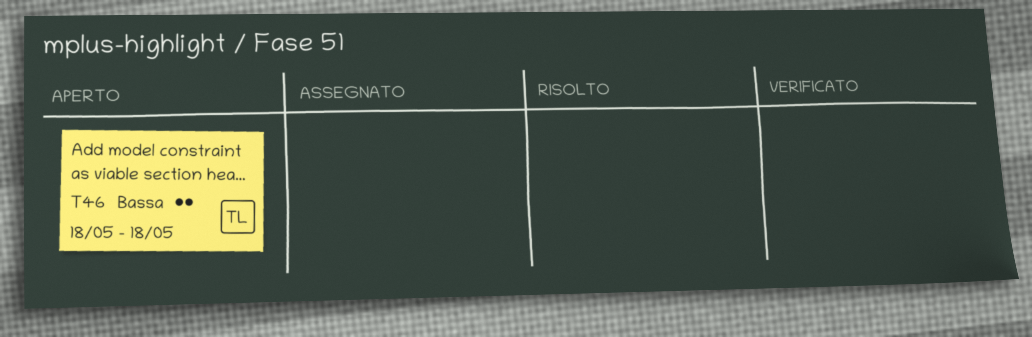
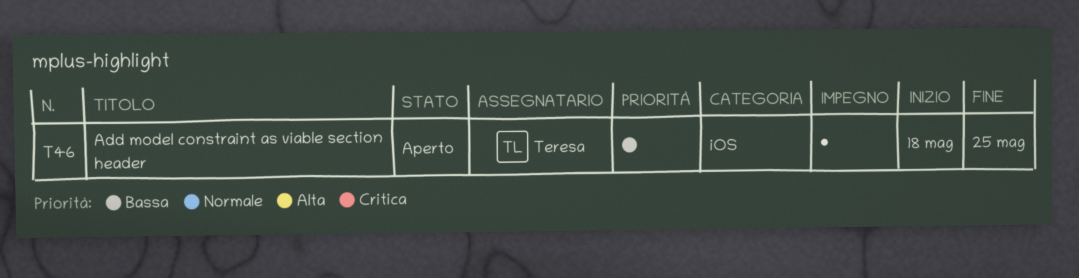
T46, estimate: 2 -> 1
T46, due: May 18 -> May 25

